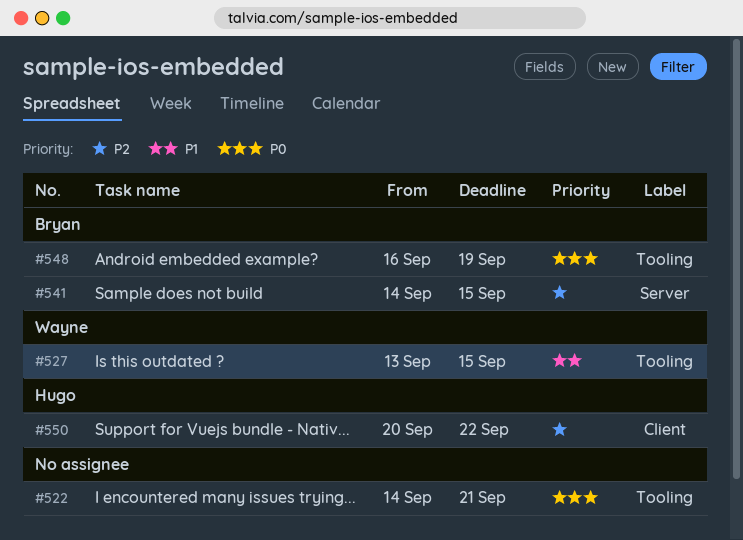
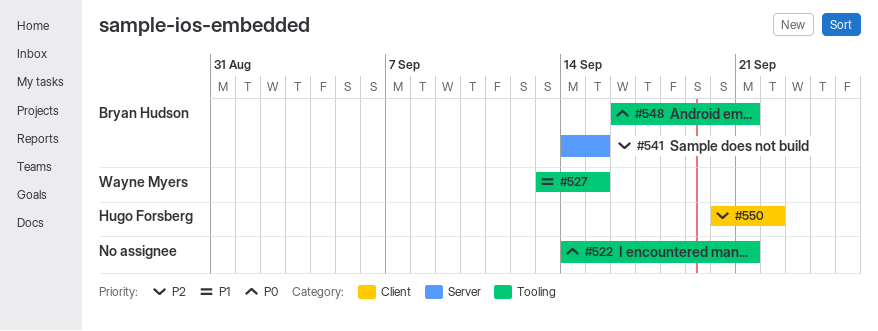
#548, due: Sep 19 -> Sep 21

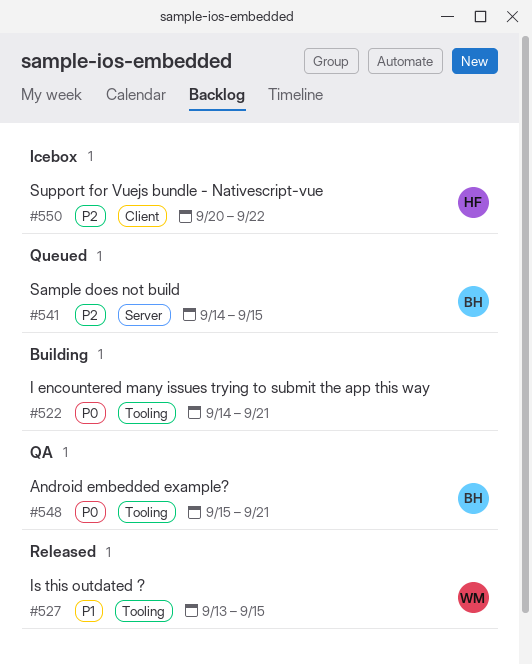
#548, start: Sep 16 -> Sep 15

